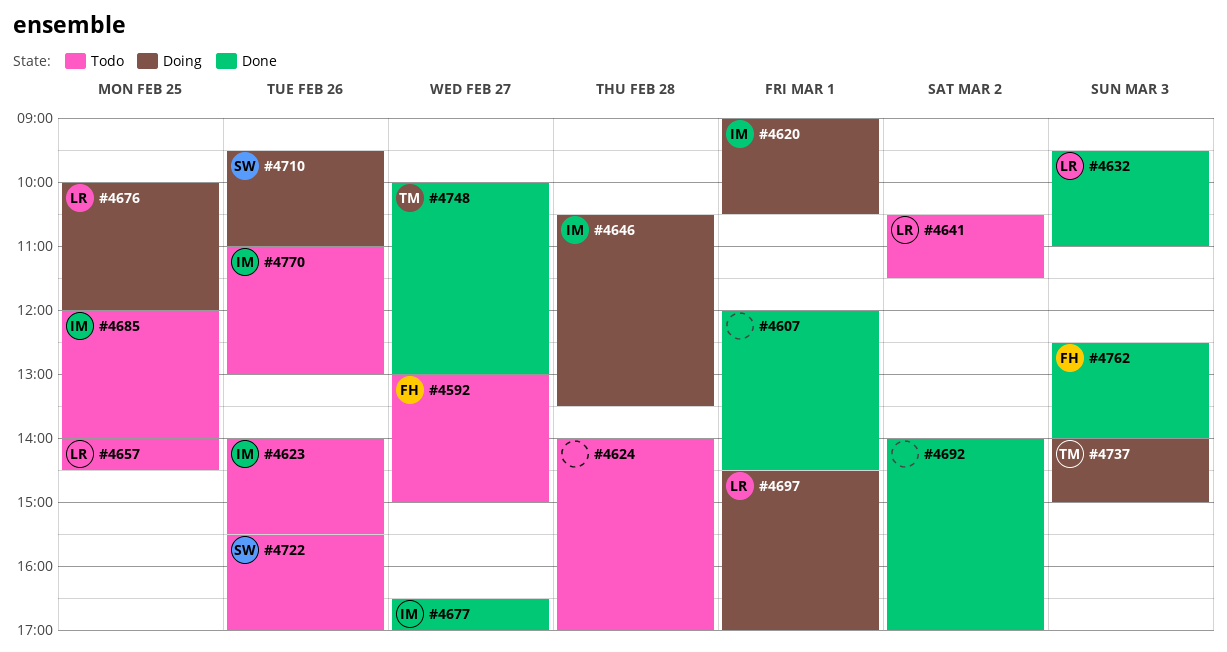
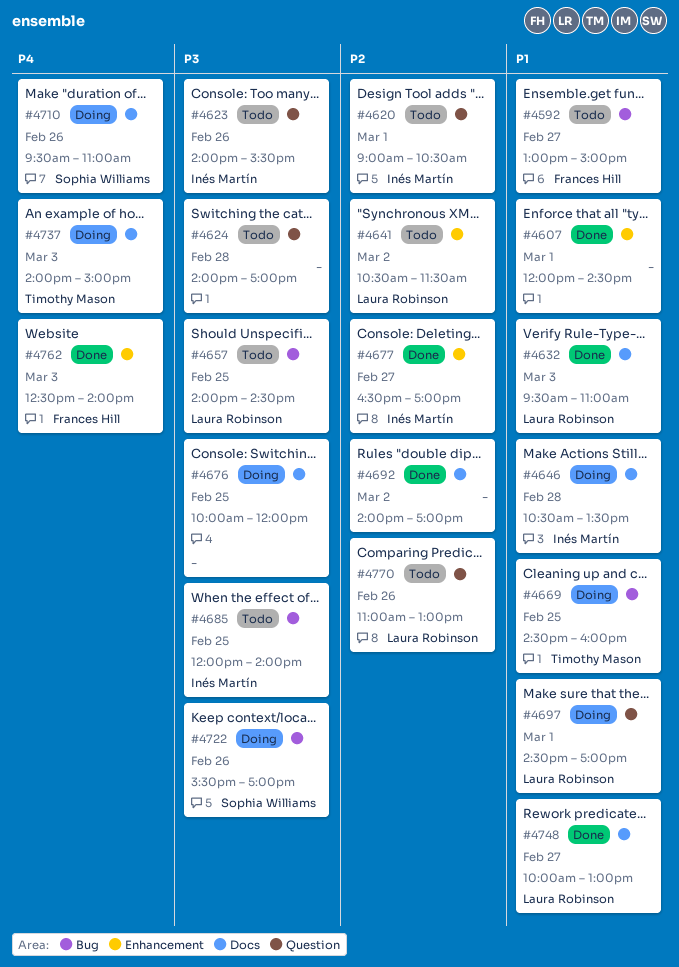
#4620, status: Doing -> Todo
#4669: none -> present
#4676, owner: Laura Robinson -> none
#4722, status: Todo -> Doing
#4748, owner: Timothy Mason -> Laura Robinson
#4770, owner: Inés Martín -> Laura Robinson

